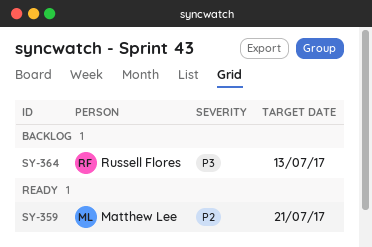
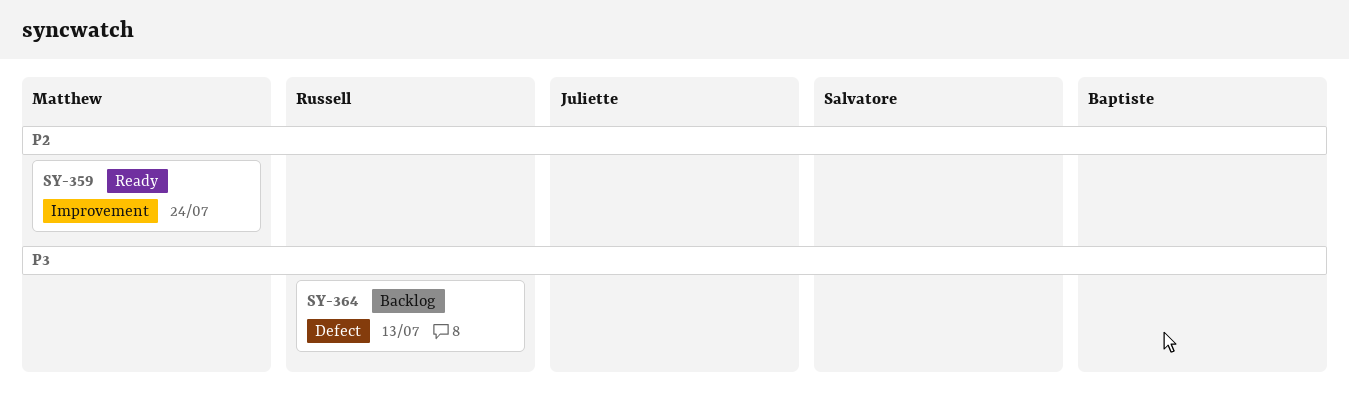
SY-359, due: Jul 21 -> Jul 24

